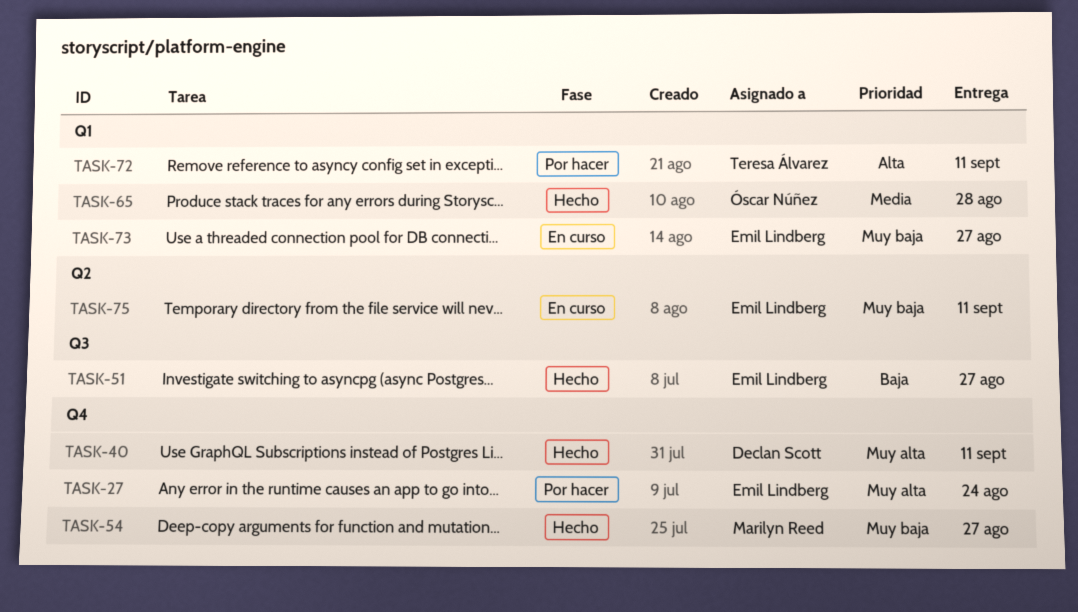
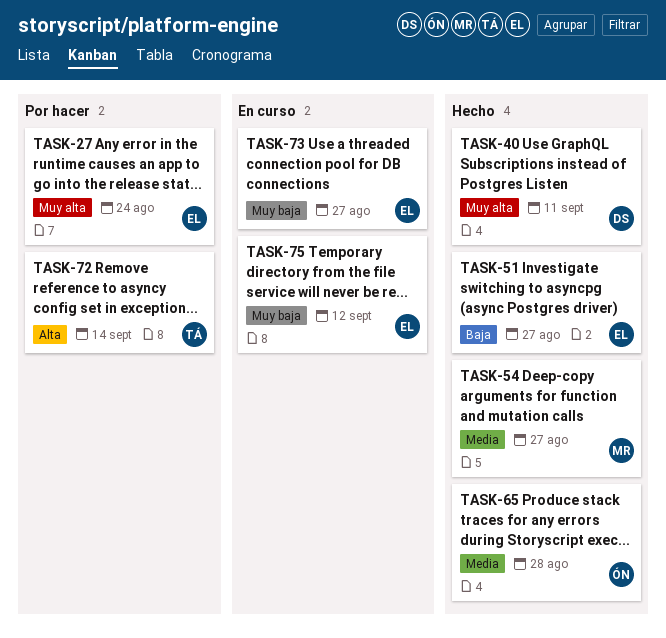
TASK-54, priority: Muy baja -> Media
TASK-72, due: Sep 11 -> Sep 14
TASK-75, due: Sep 11 -> Sep 12

